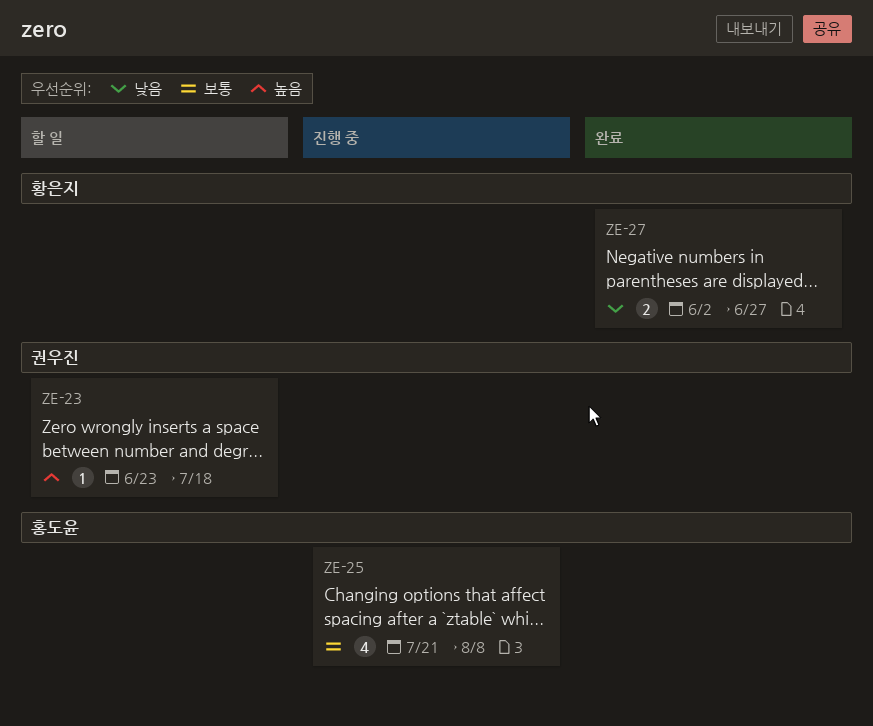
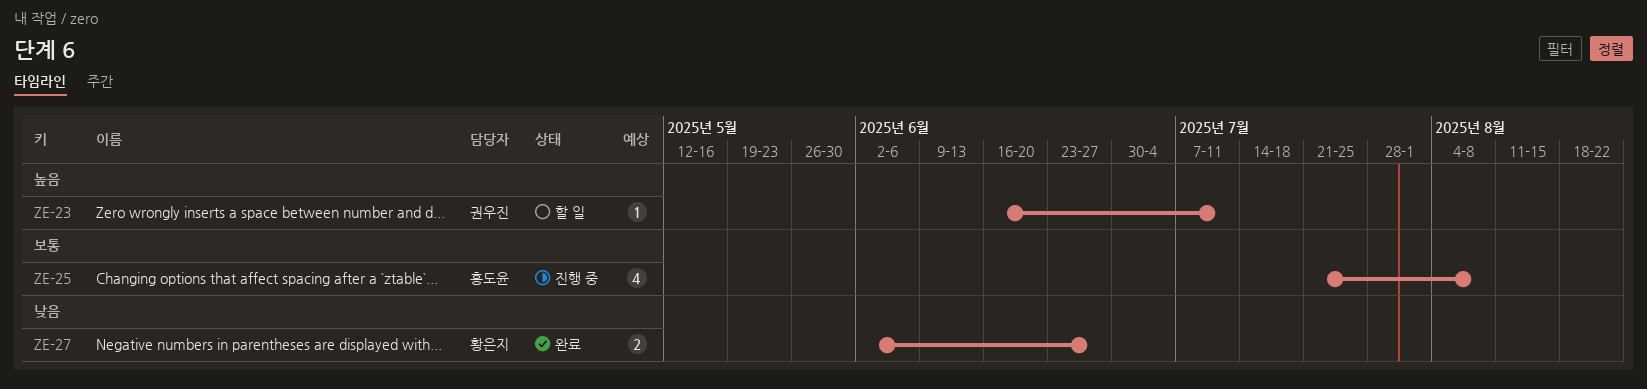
ZE-23, start: Jun 23 -> Jun 16
ZE-23, due: Jul 18 -> Jul 11

